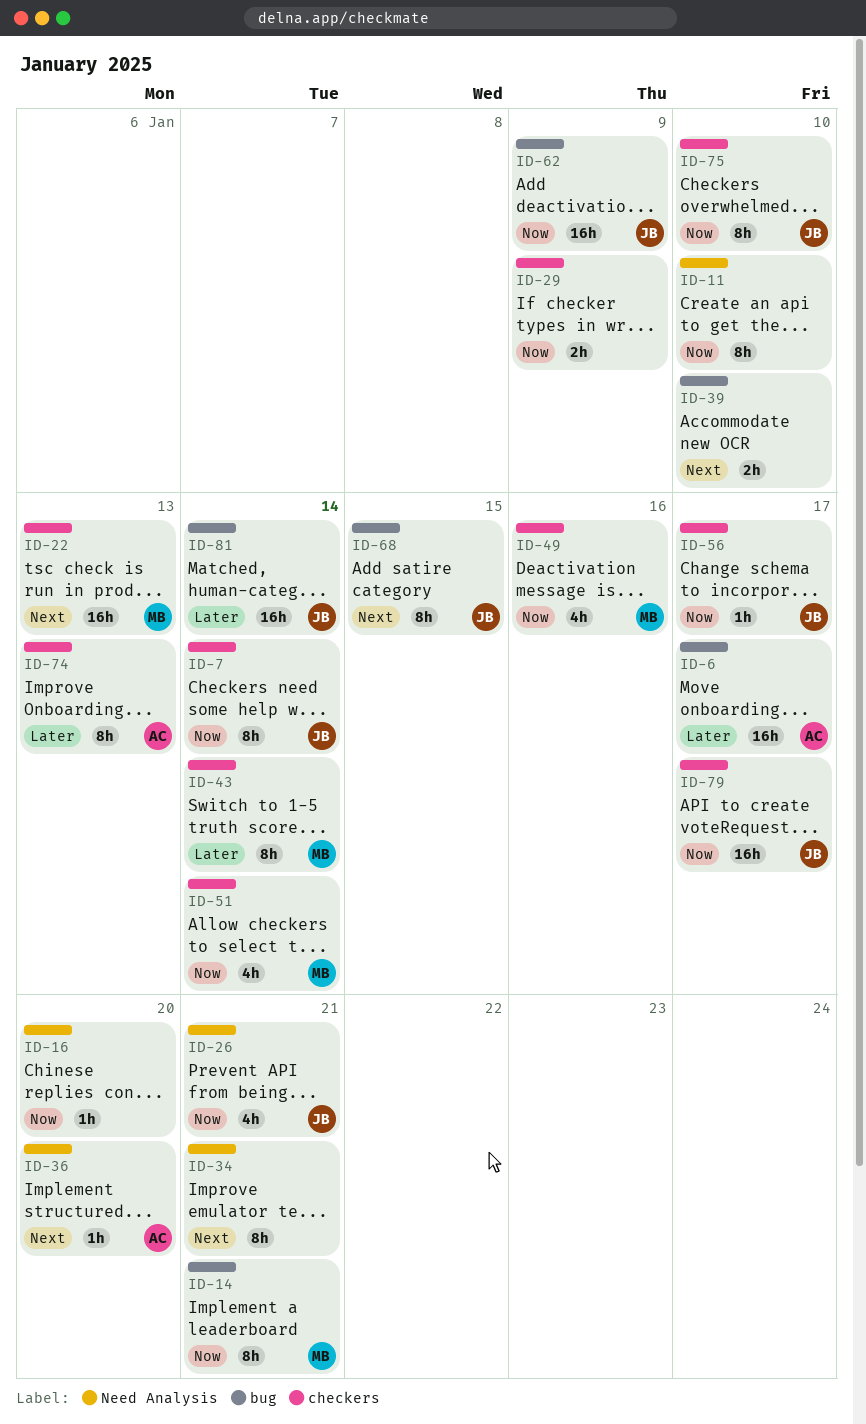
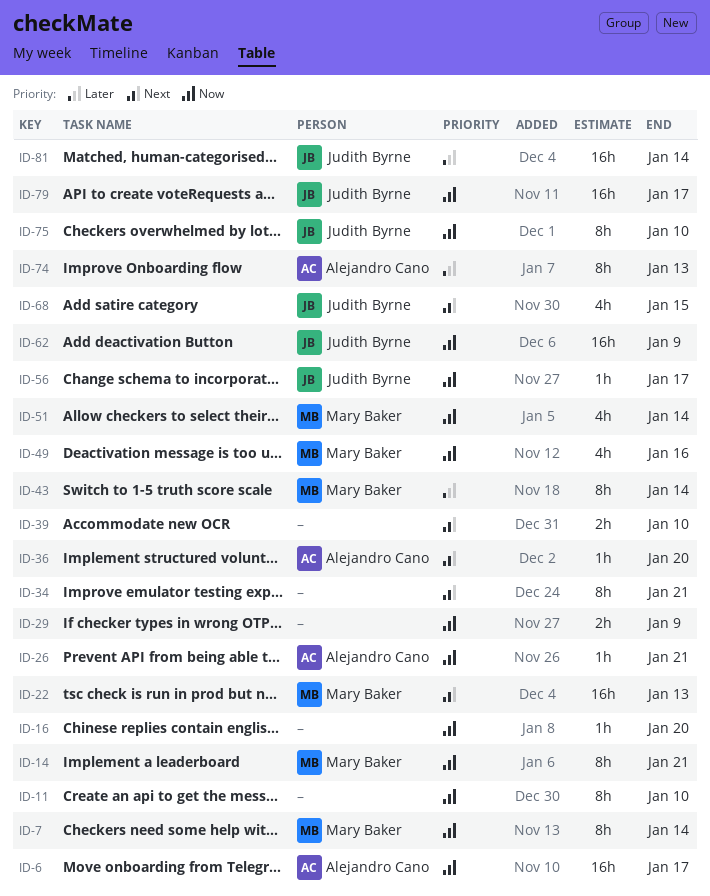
ID-6, priority: Later -> Now
ID-7, owner: Judith Byrne -> Mary Baker
ID-26, owner: Judith Byrne -> Alejandro Cano
ID-26, estimate: 4h -> 1h
ID-68, estimate: 8h -> 4h

